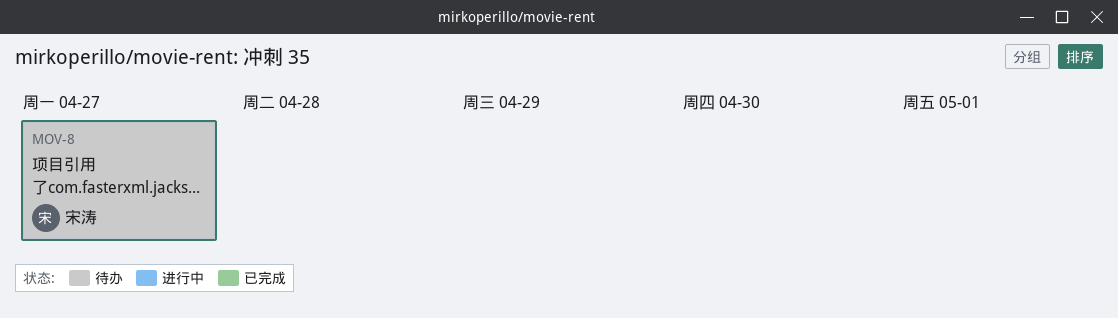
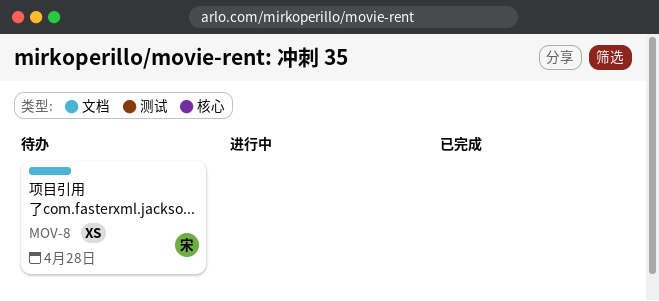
MOV-8, due: Apr 27 -> Apr 28

